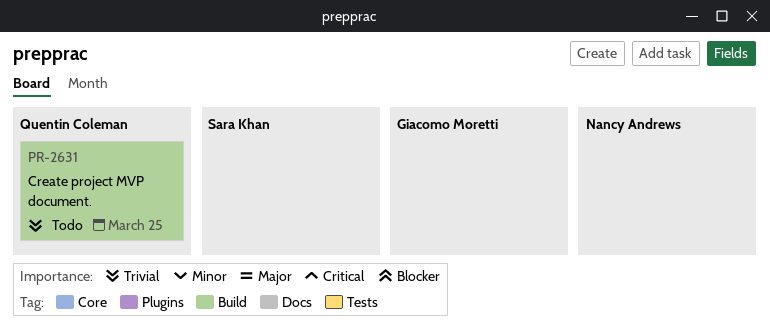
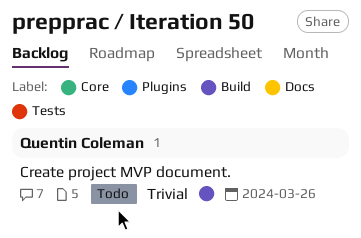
Create project MVP document., due: Mar 25 -> Mar 26

